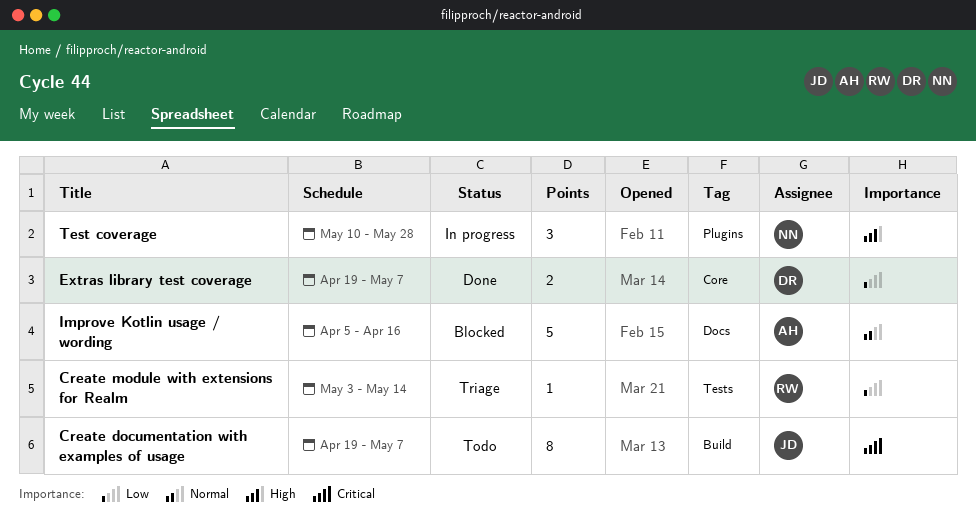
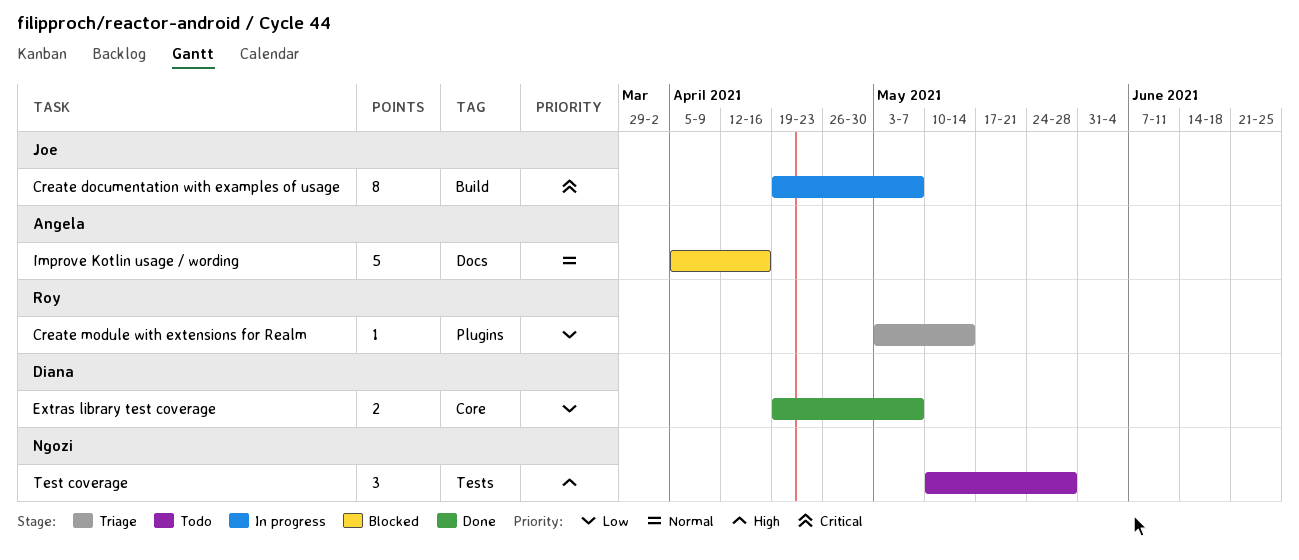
Create documentation with examples of usage, status: Todo -> In progress
Create module with extensions for Realm, label: Tests -> Plugins
Test coverage, status: In progress -> Todo
Test coverage, label: Plugins -> Tests

